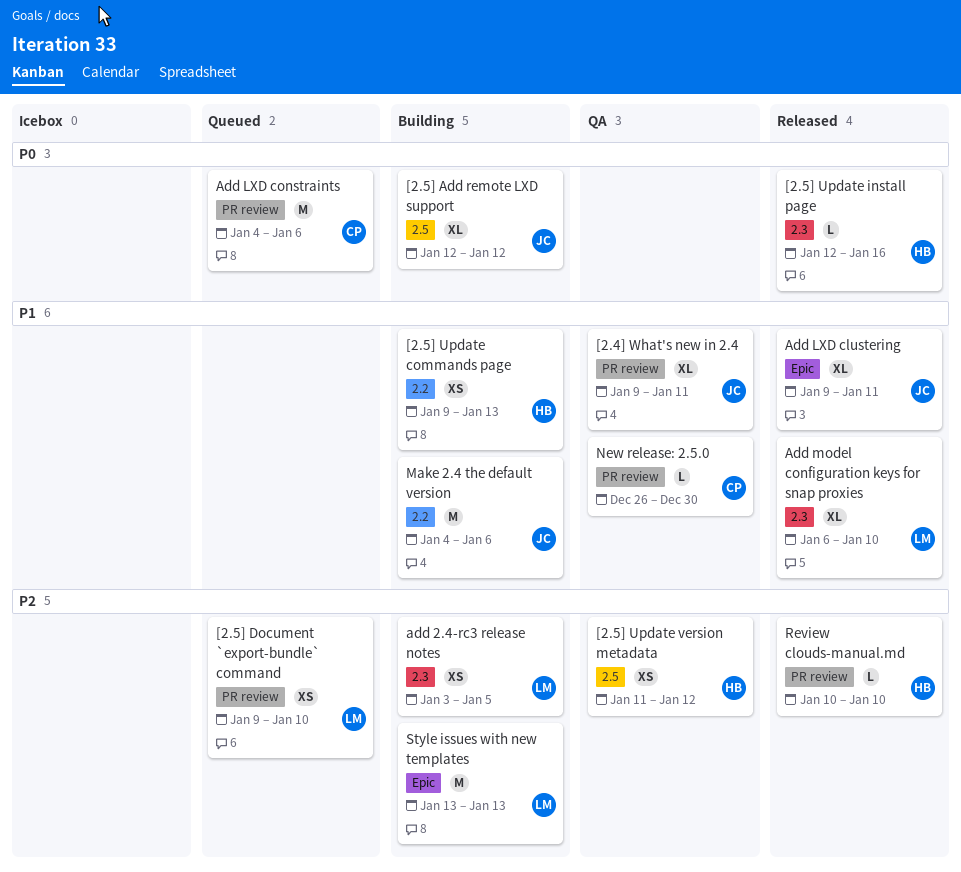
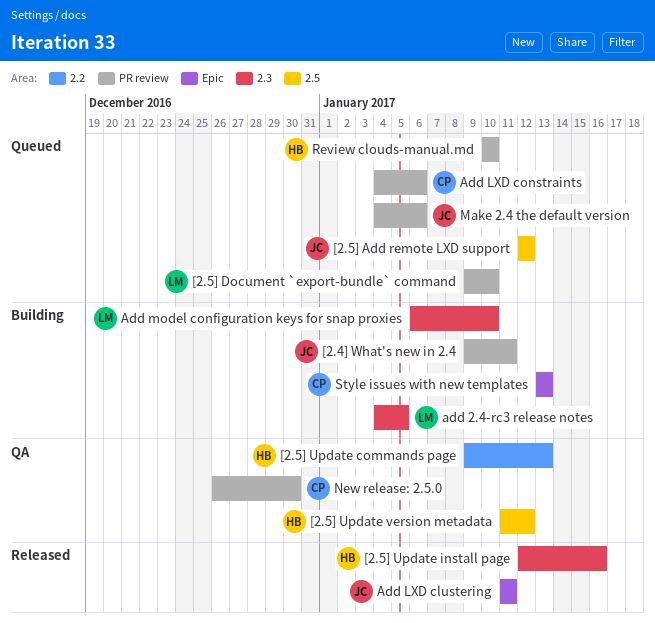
[2.4] What's new in 2.4, status: QA -> Building
[2.5] Add remote LXD support, status: Building -> Queued
[2.5] Update commands page, status: Building -> QA
add 2.4-rc3 release notes, start: Jan 3 -> Jan 4
Add LXD clustering, start: Jan 9 -> Jan 11
Add model configuration keys for snap proxies, status: Released -> Building
Make 2.4 the default version, status: Building -> Queued
Make 2.4 the default version, label: 2.2 -> PR review
Review clouds-manual.md, status: Released -> Queued
Style issues with new templates, owner: LM -> CP

